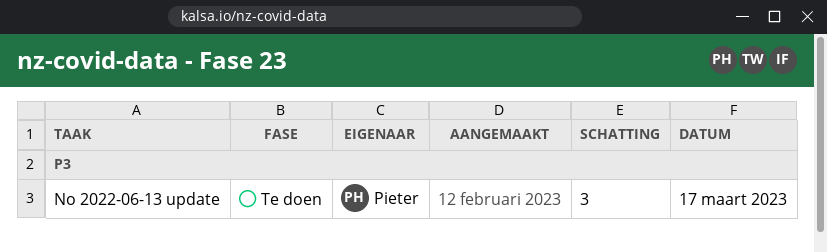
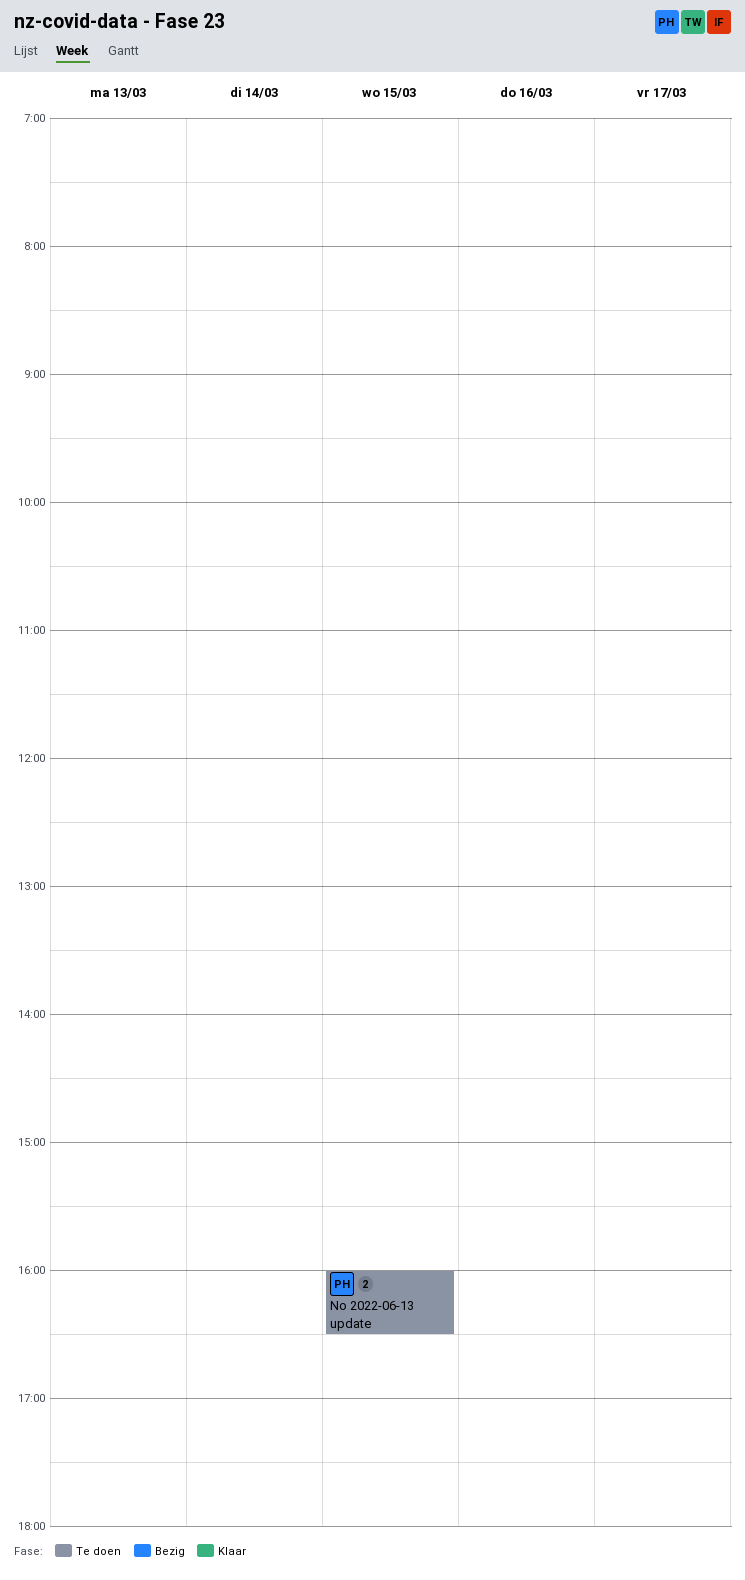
No 2022-06-13 update, estimate: 3 -> 2
No 2022-06-13 update, day: Mar 17 -> Mar 15

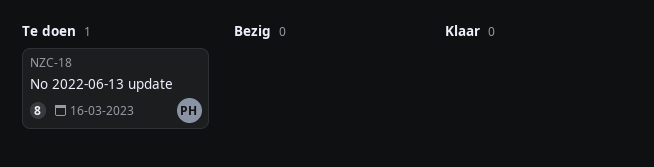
No 2022-06-13 update, estimate: 2 -> 8
No 2022-06-13 update, day: Mar 15 -> Mar 16

